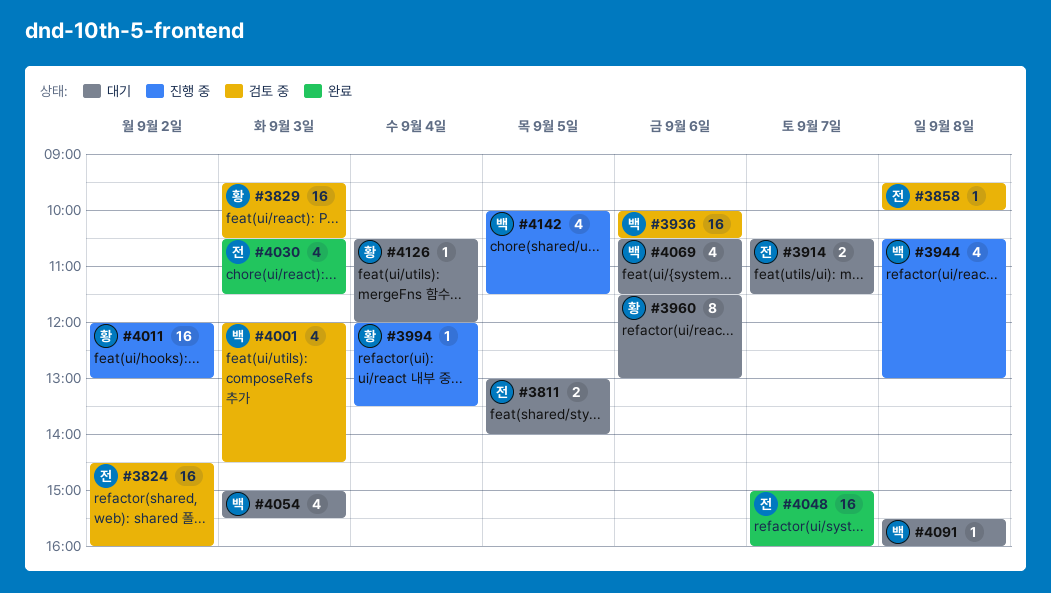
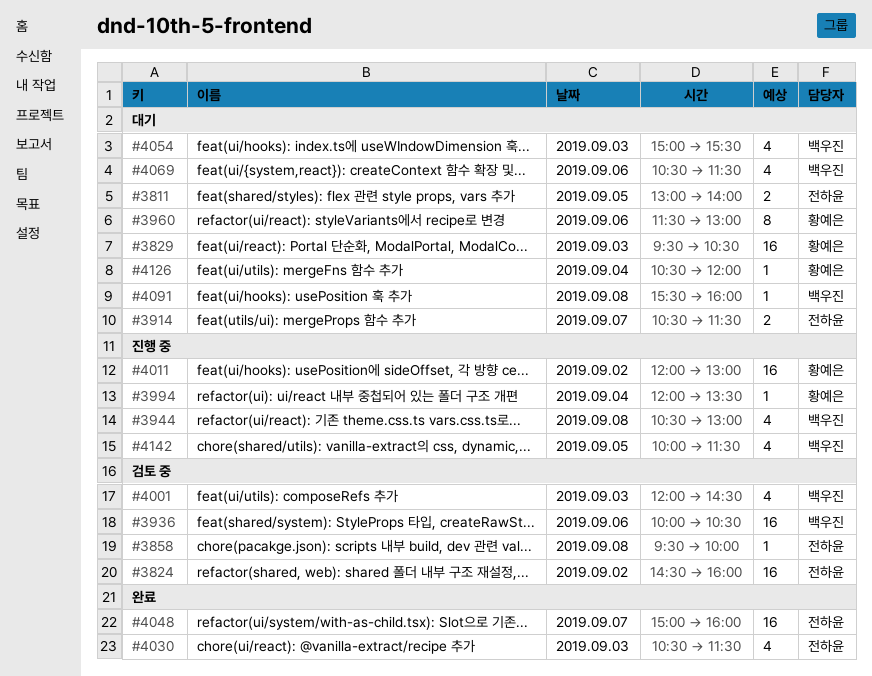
#3829, status: 검토 중 -> 대기

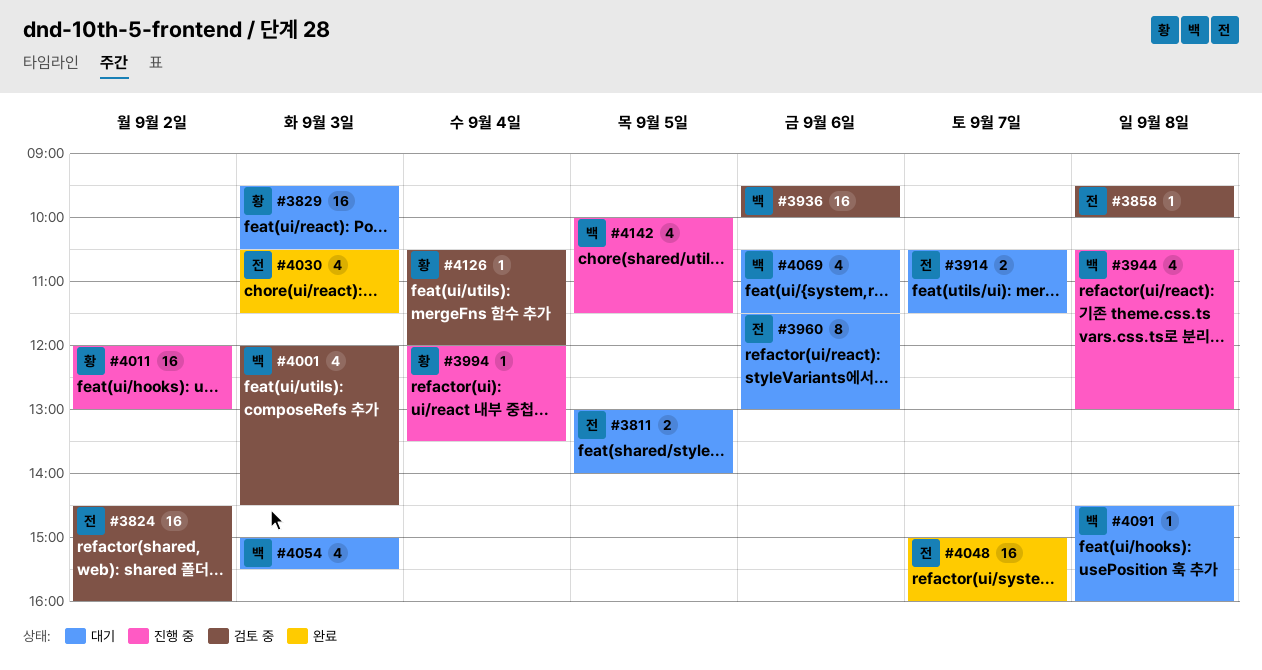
#3936, begins: 10:00 -> 09:30
#3936, ends: 10:30 -> 10:00
#3960, owner: 황예은 -> 전하윤
#4091, begins: 15:30 -> 14:30
#4126, status: 대기 -> 검토 중

